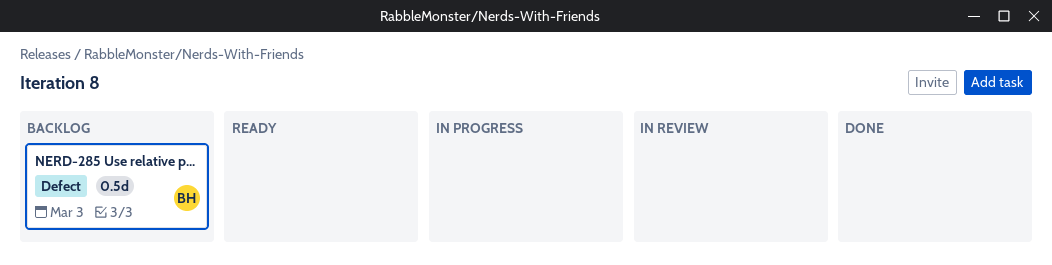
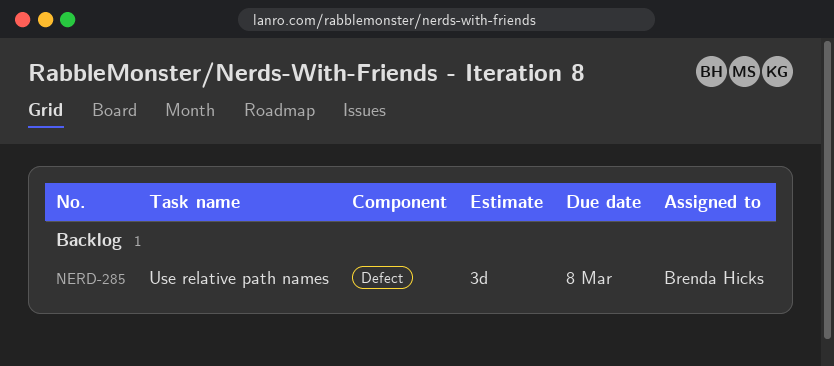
NERD-285, estimate: 0.5d -> 3d
NERD-285, due: Mar 3 -> Mar 8

